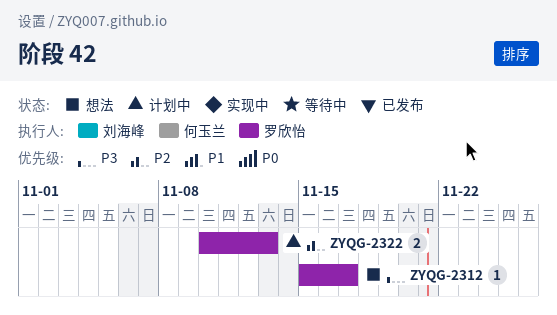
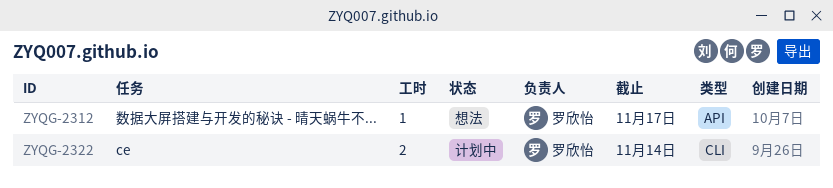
ZYQG-2322, due: Nov 13 -> Nov 14

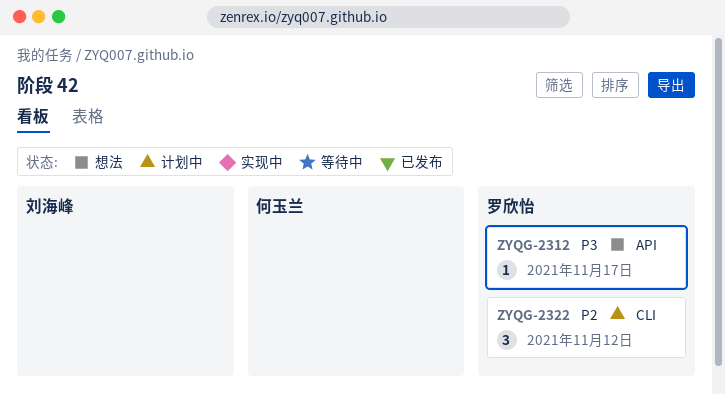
ZYQG-2322, estimate: 2 -> 3
ZYQG-2322, due: Nov 14 -> Nov 12

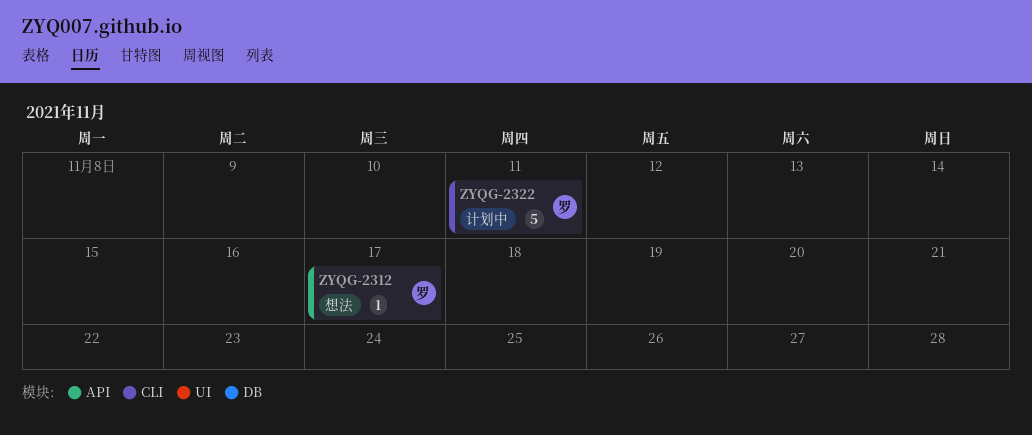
ZYQG-2322, estimate: 3 -> 5
ZYQG-2322, due: Nov 12 -> Nov 11

